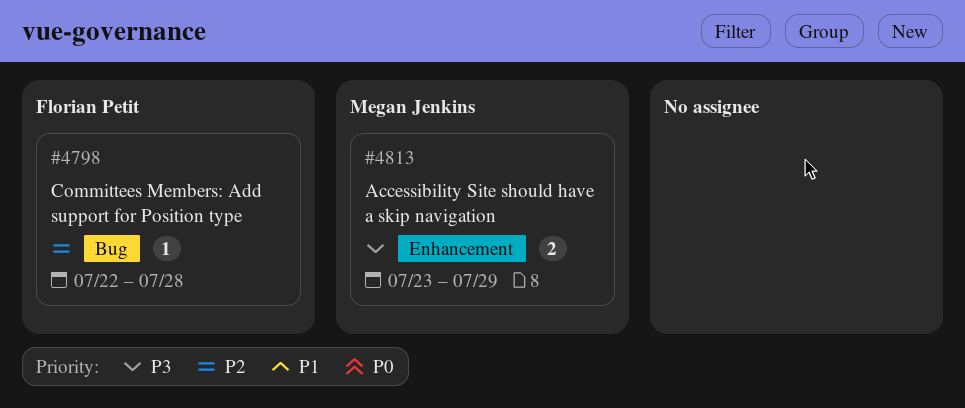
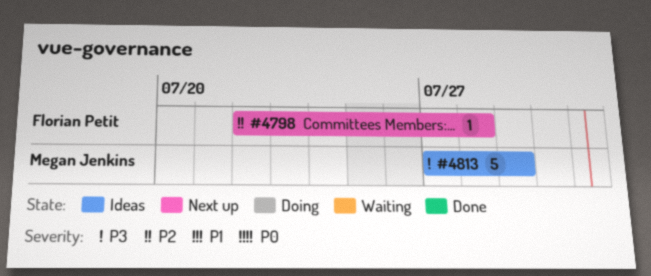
#4813, estimate: 2 -> 5
#4813, start: Jul 23 -> Jul 27

